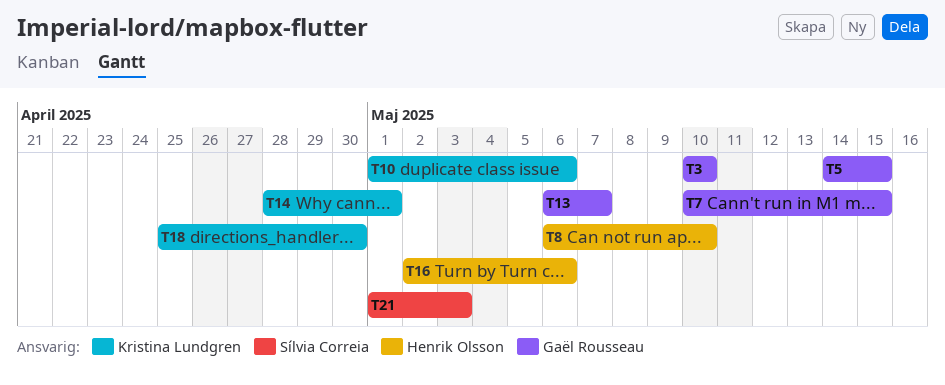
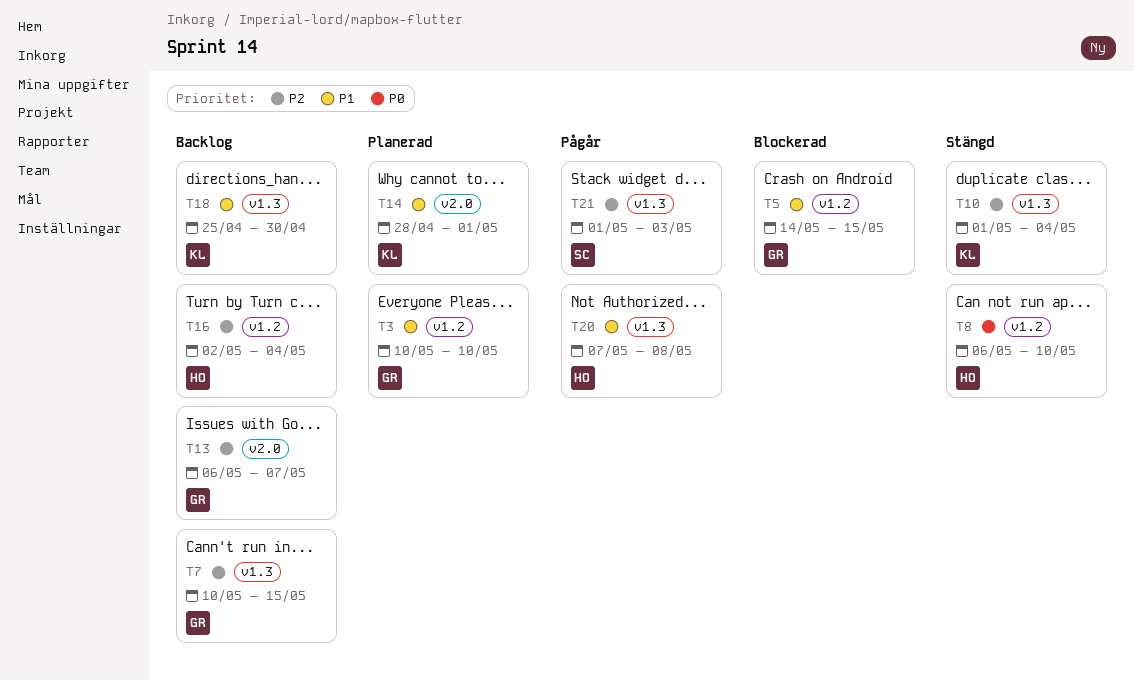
T10, due: May 6 -> May 4
T16, due: May 6 -> May 4
T20: none -> present

